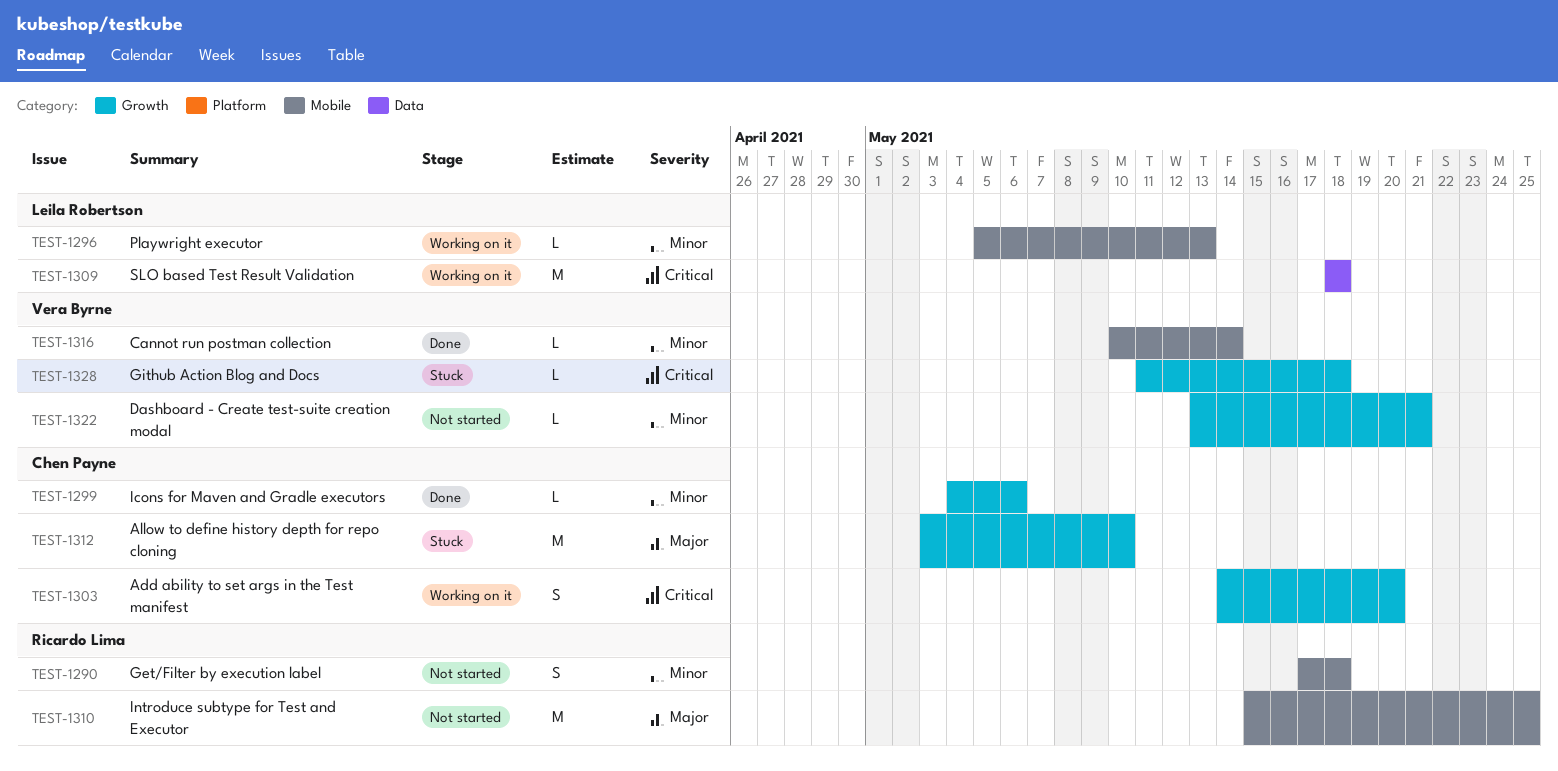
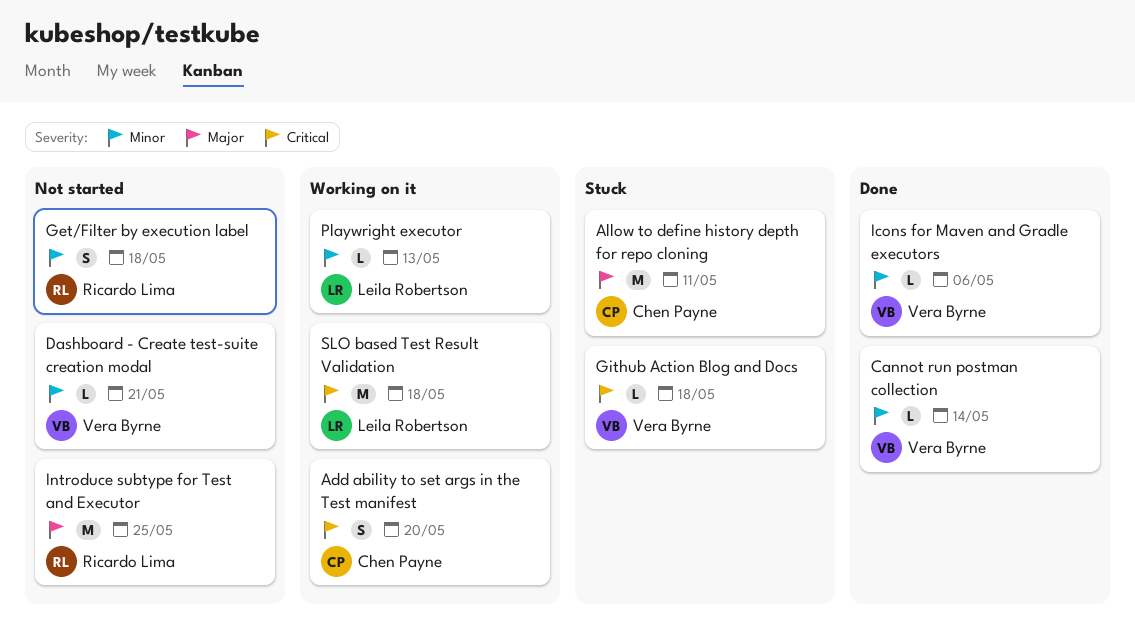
Allow to define history depth for repo cloning, due: May 10 -> May 11
Icons for Maven and Gradle executors, owner: Chen Payne -> Vera Byrne

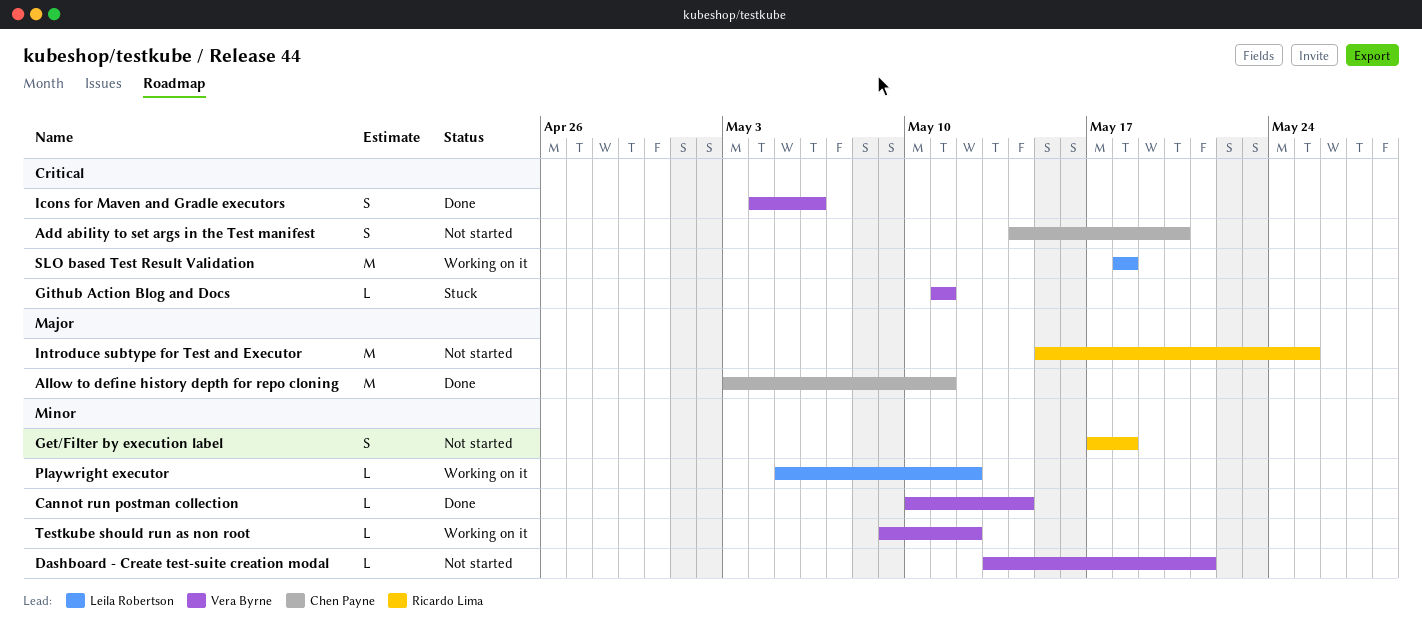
Add ability to set args in the Test manifest, status: Working on it -> Not started
Allow to define history depth for repo cloning, status: Stuck -> Done
Github Action Blog and Docs, due: May 18 -> May 11
Icons for Maven and Gradle executors, priority: Minor -> Critical
Icons for Maven and Gradle executors, estimate: L -> S
Playwright executor, due: May 13 -> May 12
Testkube should run as non root: none -> present

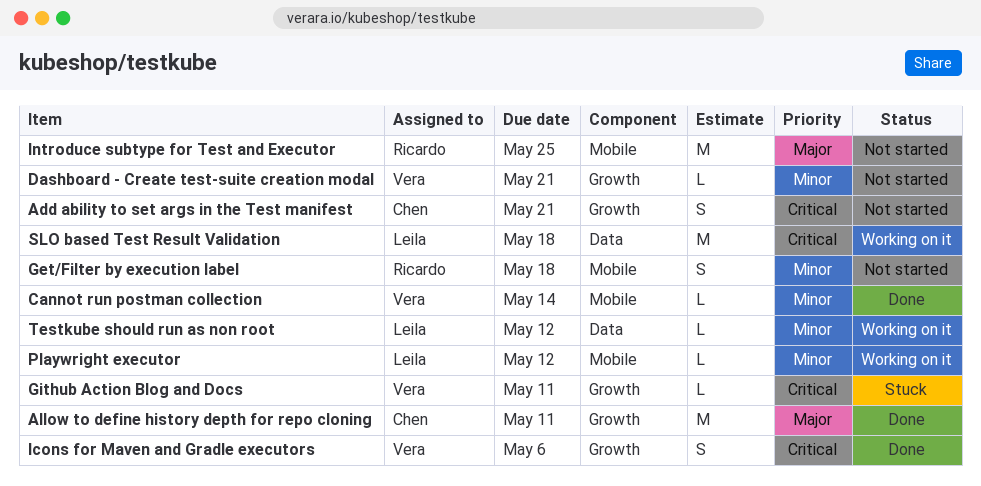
Add ability to set args in the Test manifest, due: May 20 -> May 21
Testkube should run as non root, owner: Vera Byrne -> Leila Robertson

